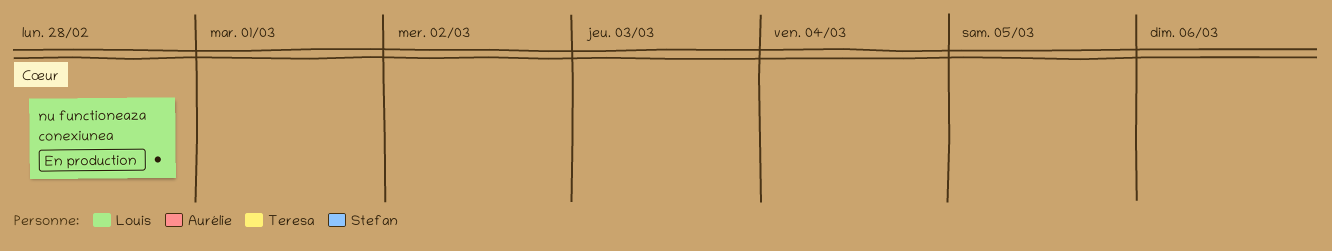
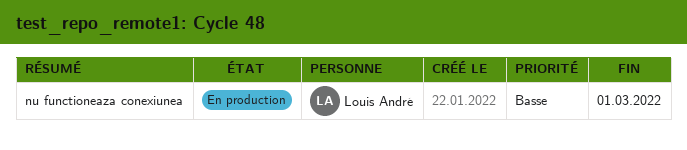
nu functioneaza conexiunea, due: Feb 28 -> Mar 1

